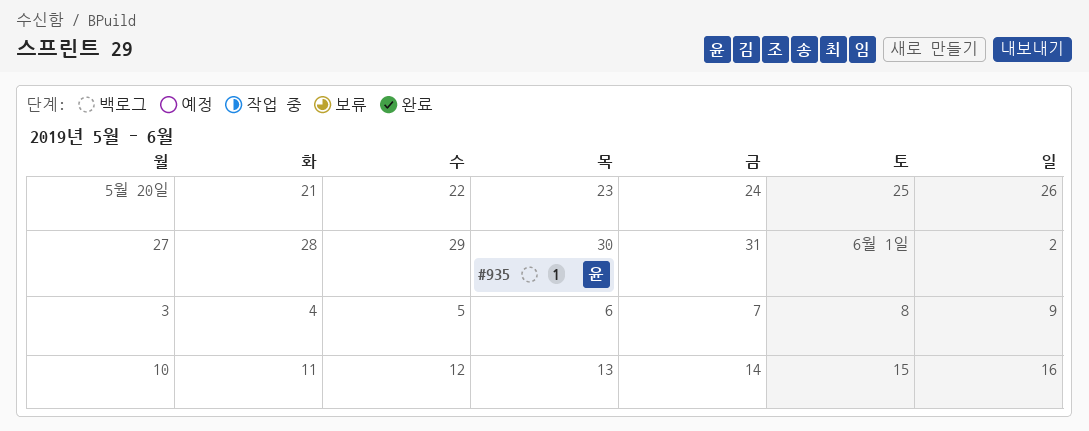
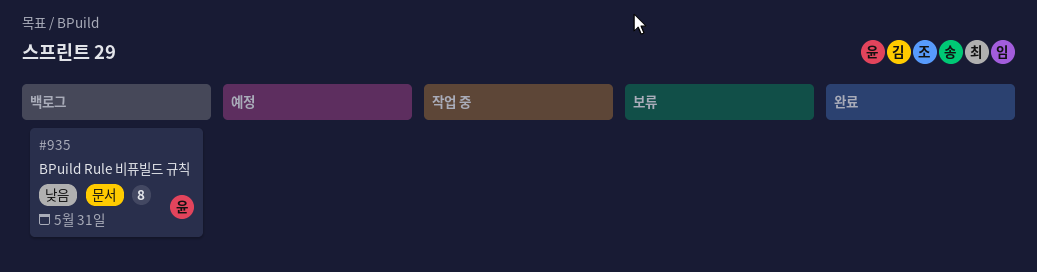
#935, estimate: 1 -> 8
#935, due: May 30 -> May 31

